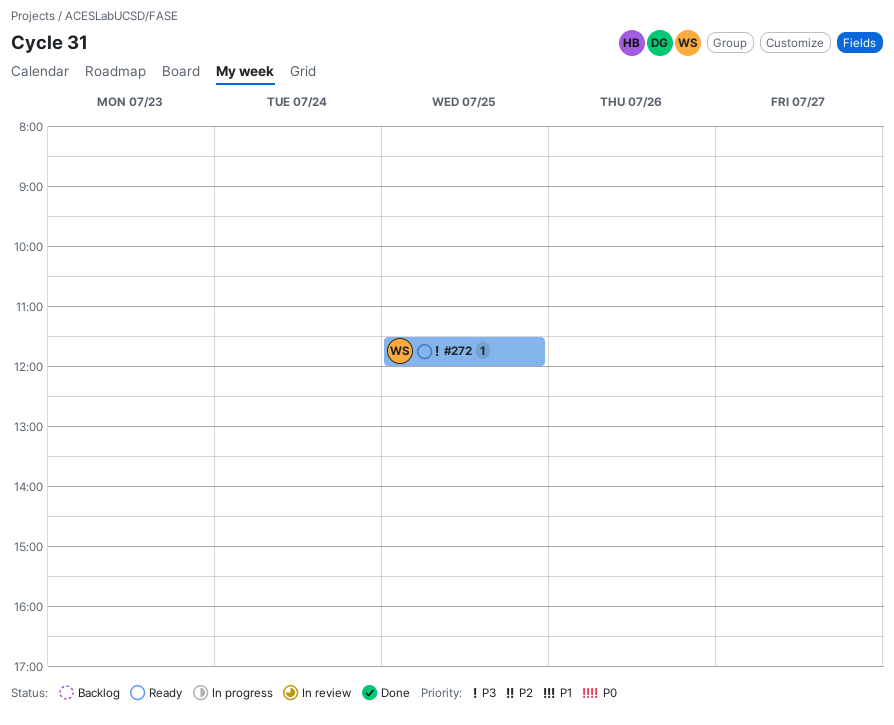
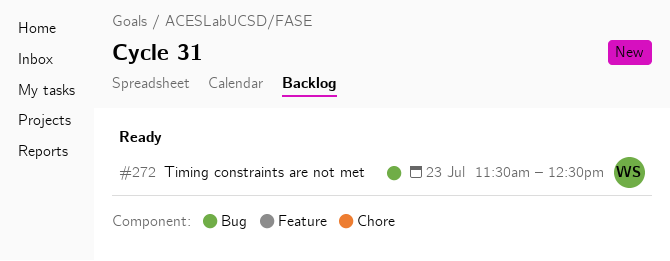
#272, day: Jul 25 -> Jul 23
#272, ends: 12:00 -> 12:30

